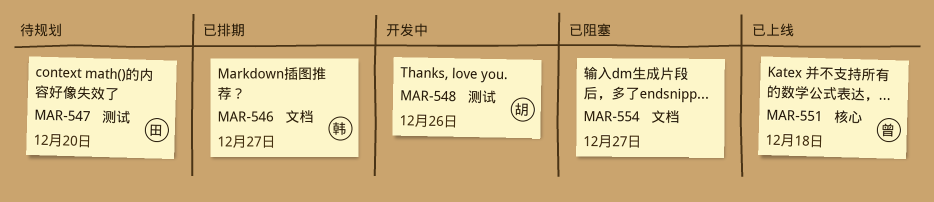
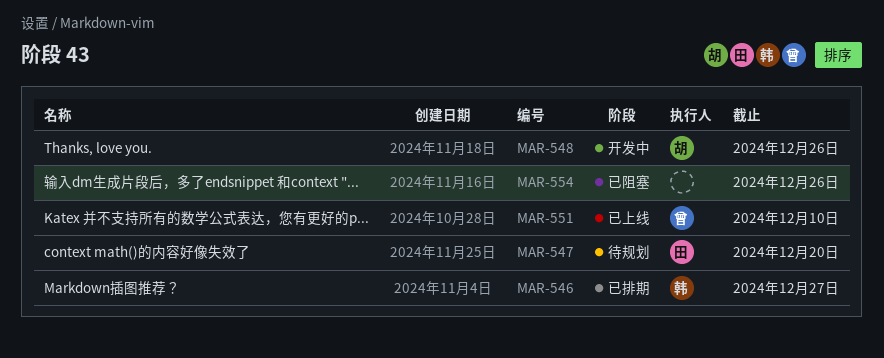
MAR-551, due: Dec 18 -> Dec 10
MAR-554, due: Dec 27 -> Dec 26

